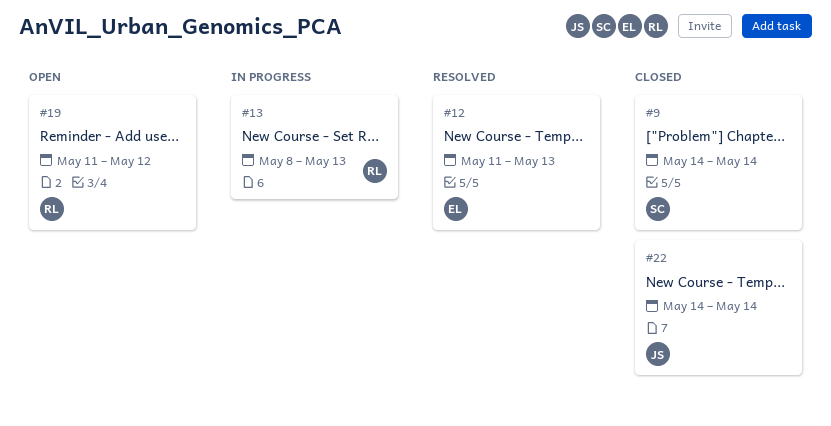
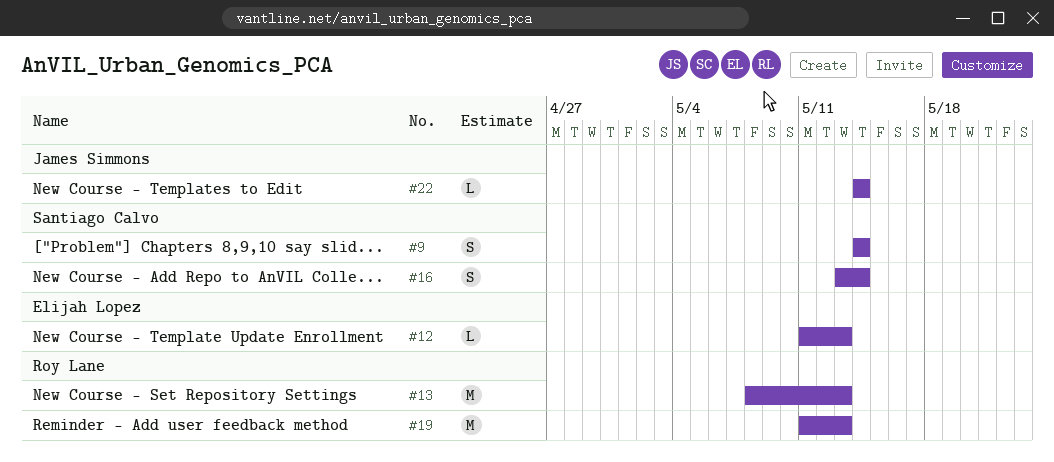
#16: none -> present
#19, due: May 12 -> May 13

